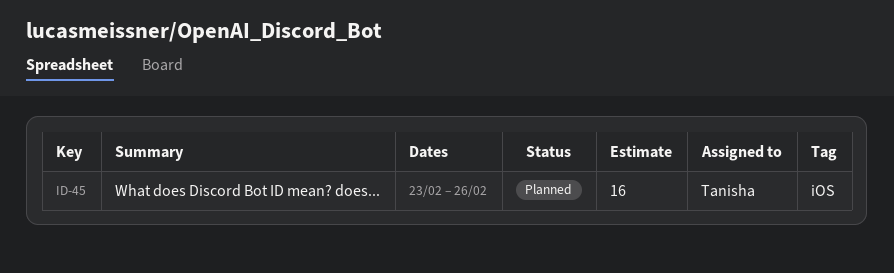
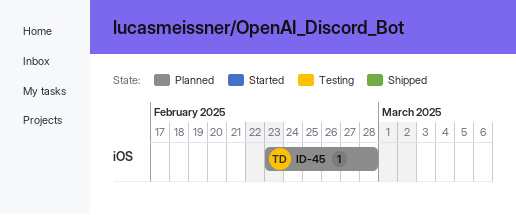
ID-45, estimate: 16 -> 1
ID-45, due: Feb 26 -> Feb 28

